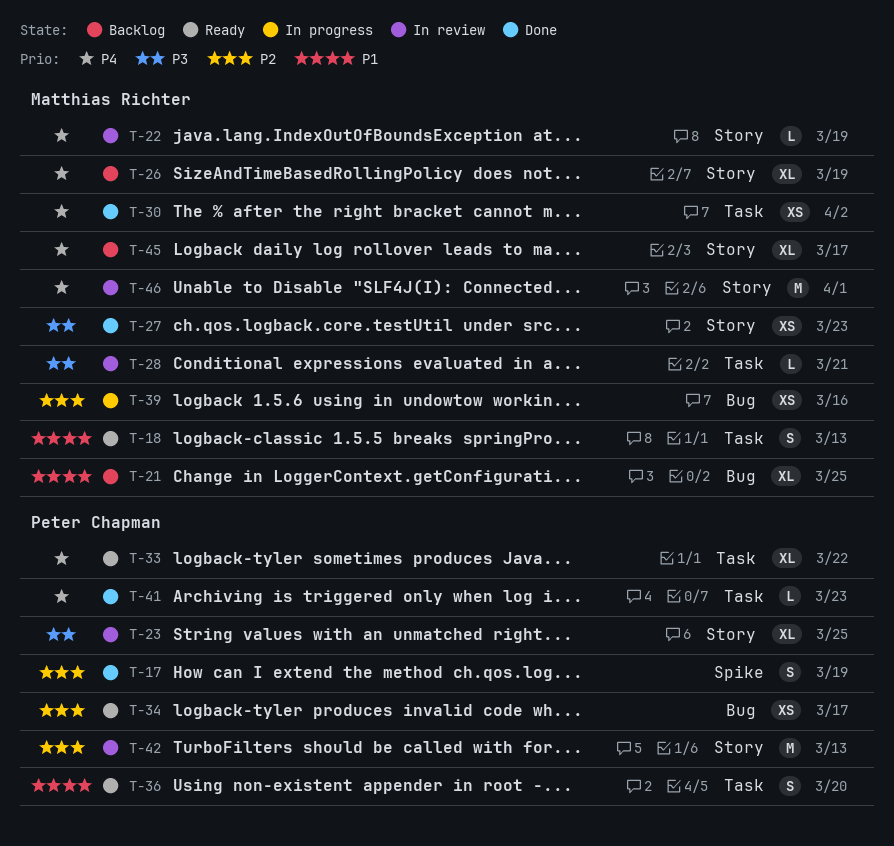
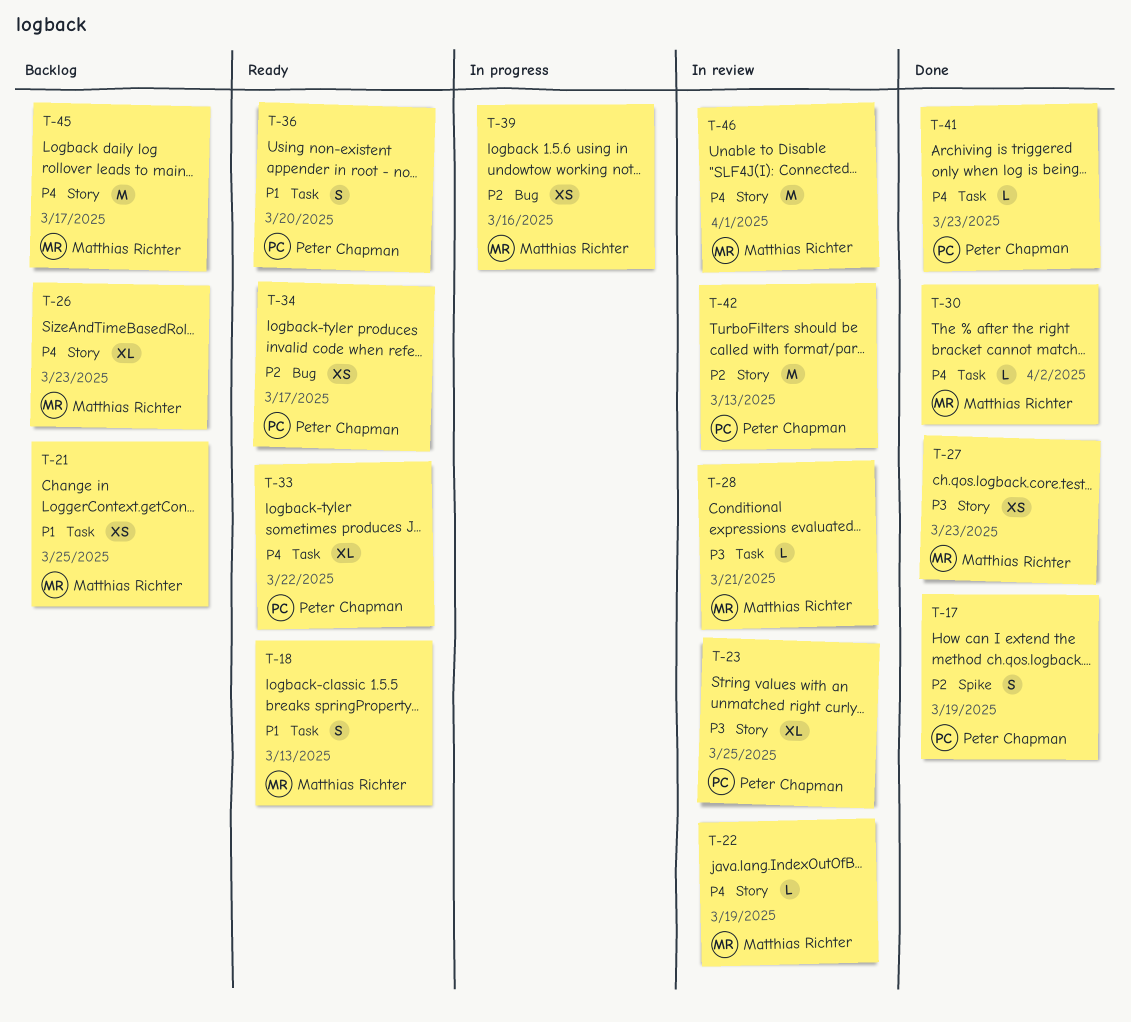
T-21, label: Bug -> Task
T-21, estimate: XL -> XS
T-26, due: Mar 19 -> Mar 23
T-30, estimate: XS -> L
T-45, estimate: XL -> M

